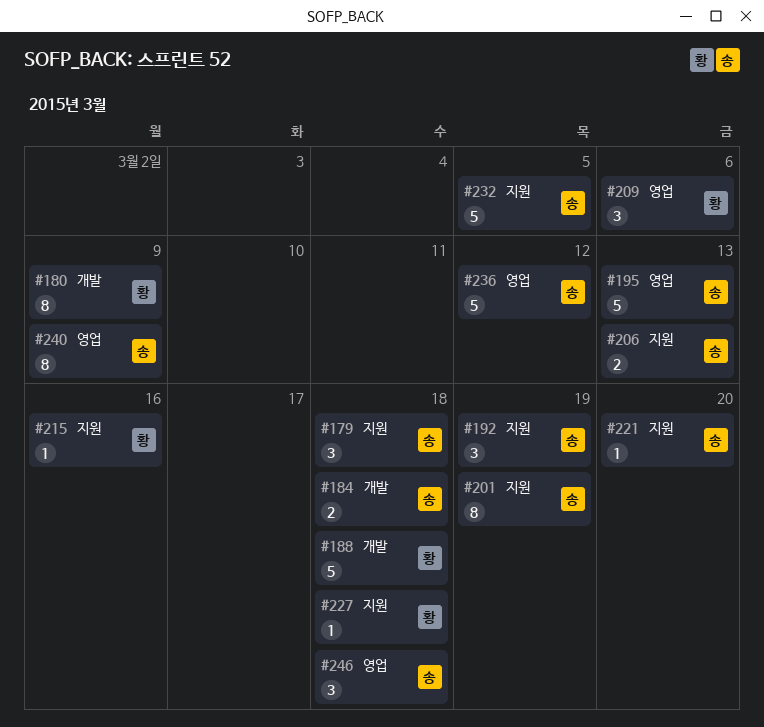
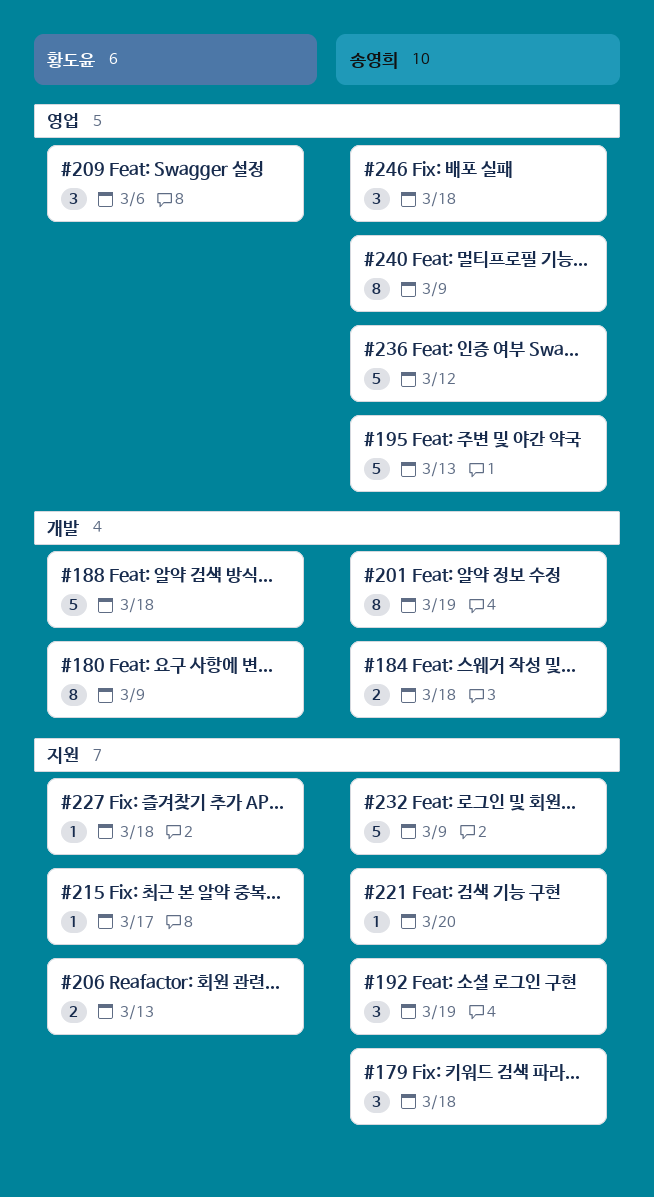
#201, label: 지원 -> 개발
#206, owner: 송영희 -> 황도윤
#215, due: Mar 16 -> Mar 17
#232, due: Mar 5 -> Mar 9

